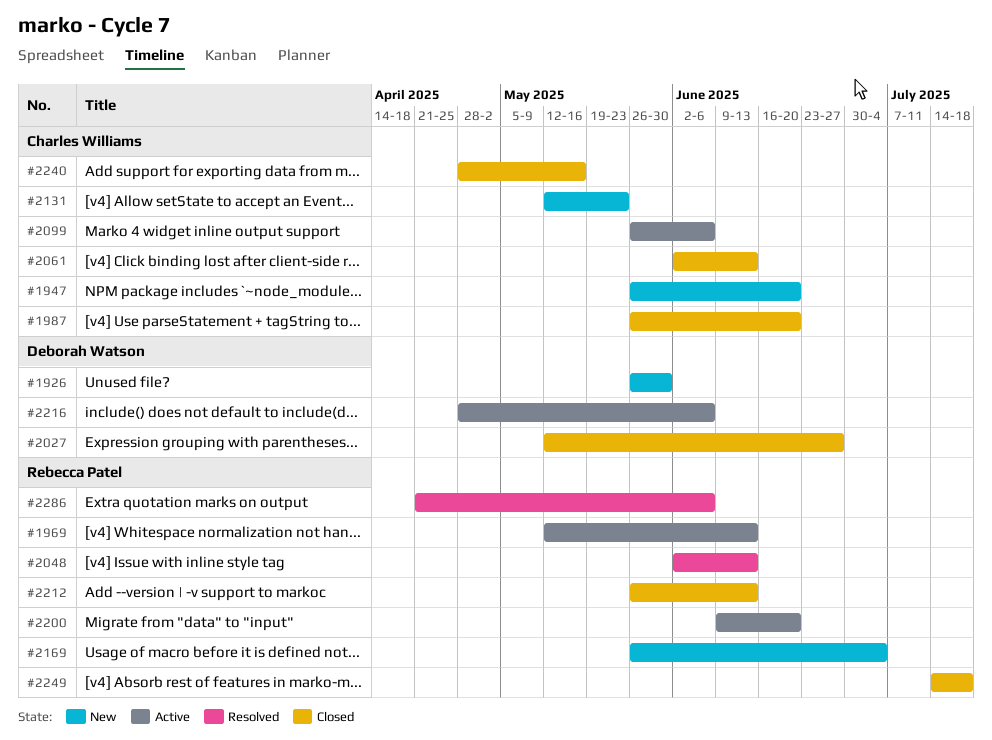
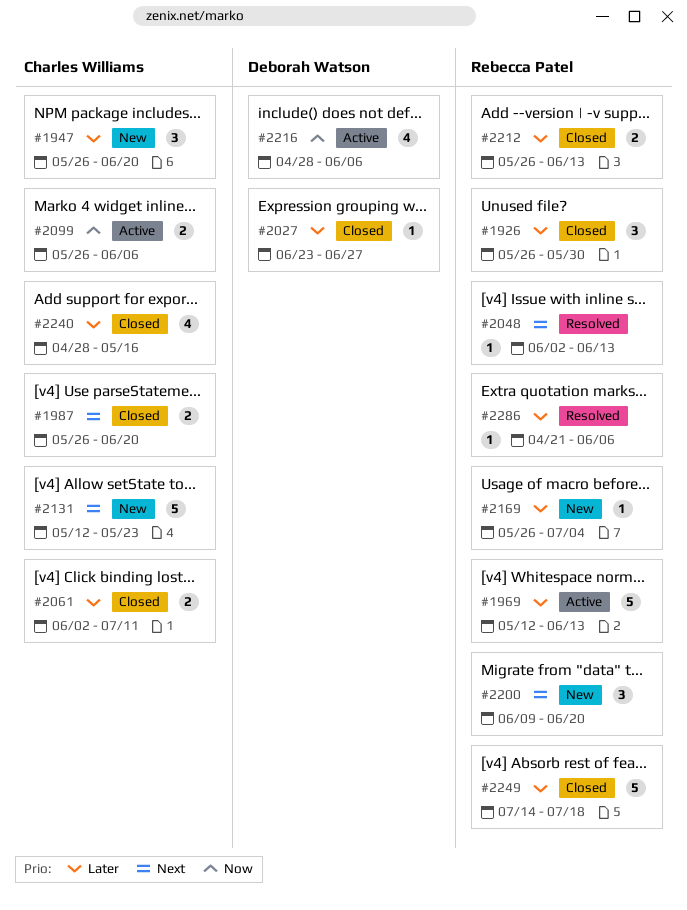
#1926, status: New -> Closed
#1926, owner: Deborah Watson -> Rebecca Patel
#2027, start: May 12 -> Jun 23
#2061, due: Jun 13 -> Jul 11
#2200, status: Active -> New

